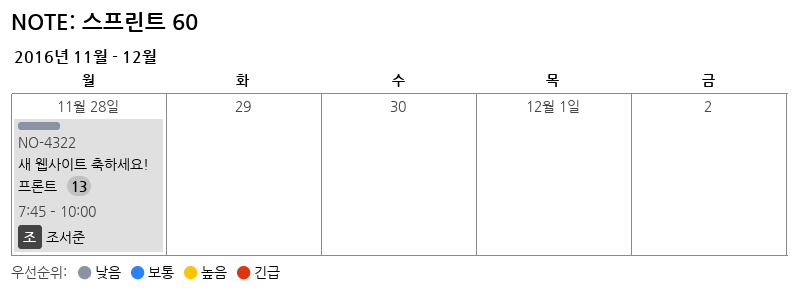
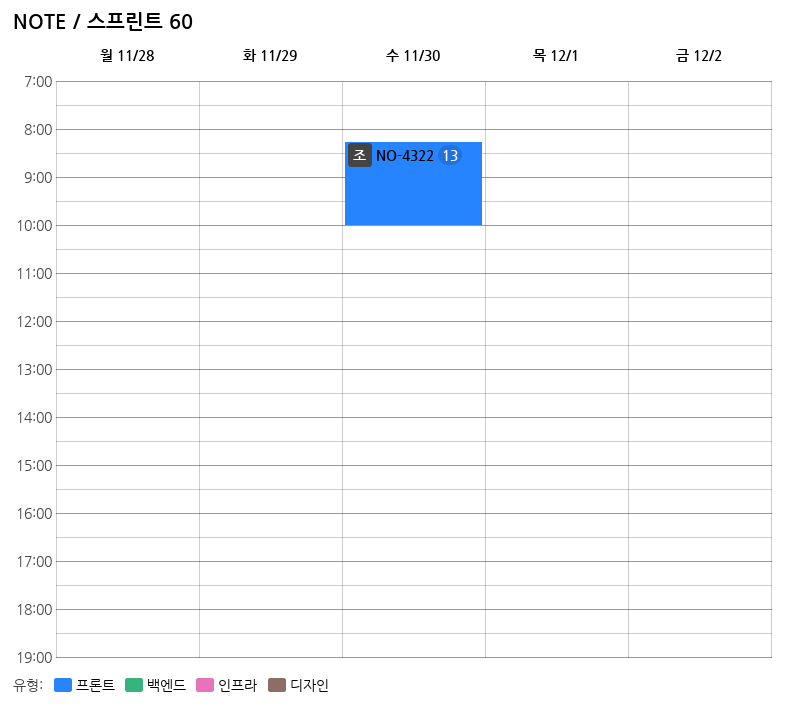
NO-4322, day: Nov 28 -> Nov 30
NO-4322, begins: 07:45 -> 08:15

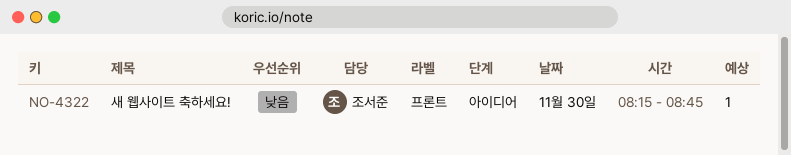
NO-4322, estimate: 13 -> 1
NO-4322, ends: 10:00 -> 08:45

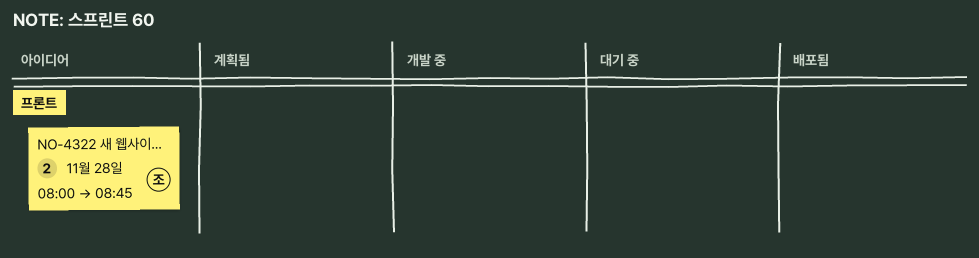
NO-4322, estimate: 1 -> 2
NO-4322, day: Nov 30 -> Nov 28
NO-4322, begins: 08:15 -> 08:00

